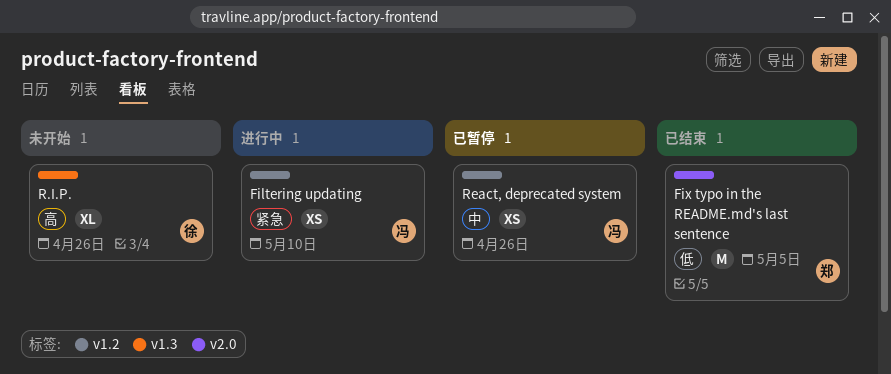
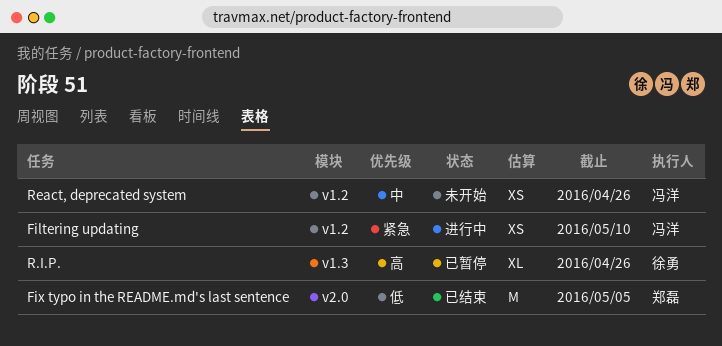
R.I.P., status: 未开始 -> 已暂停
React, deprecated system, status: 已暂停 -> 未开始

